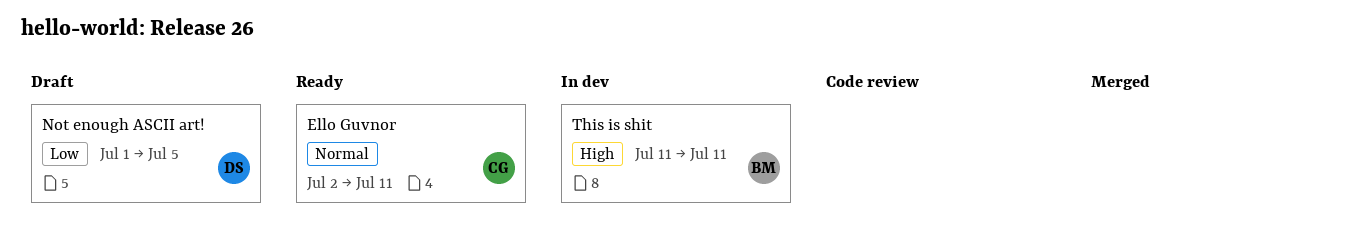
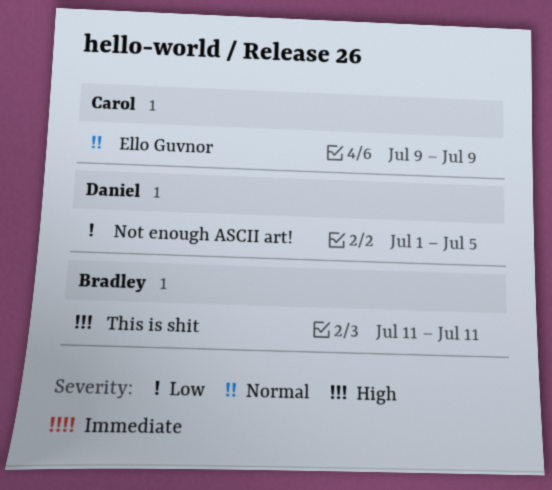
Ello Guvnor, start: Jul 2 -> Jul 9
Ello Guvnor, due: Jul 11 -> Jul 9

